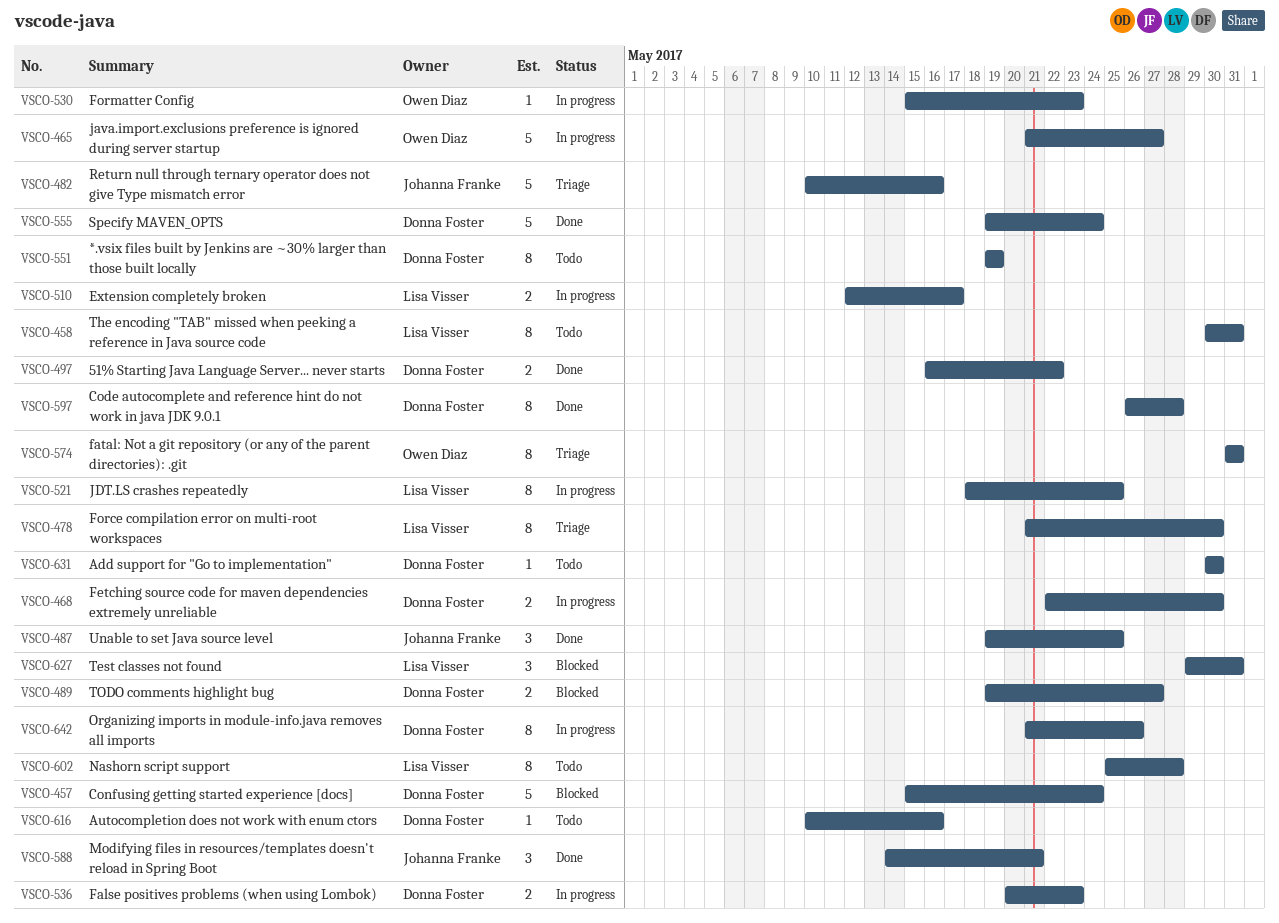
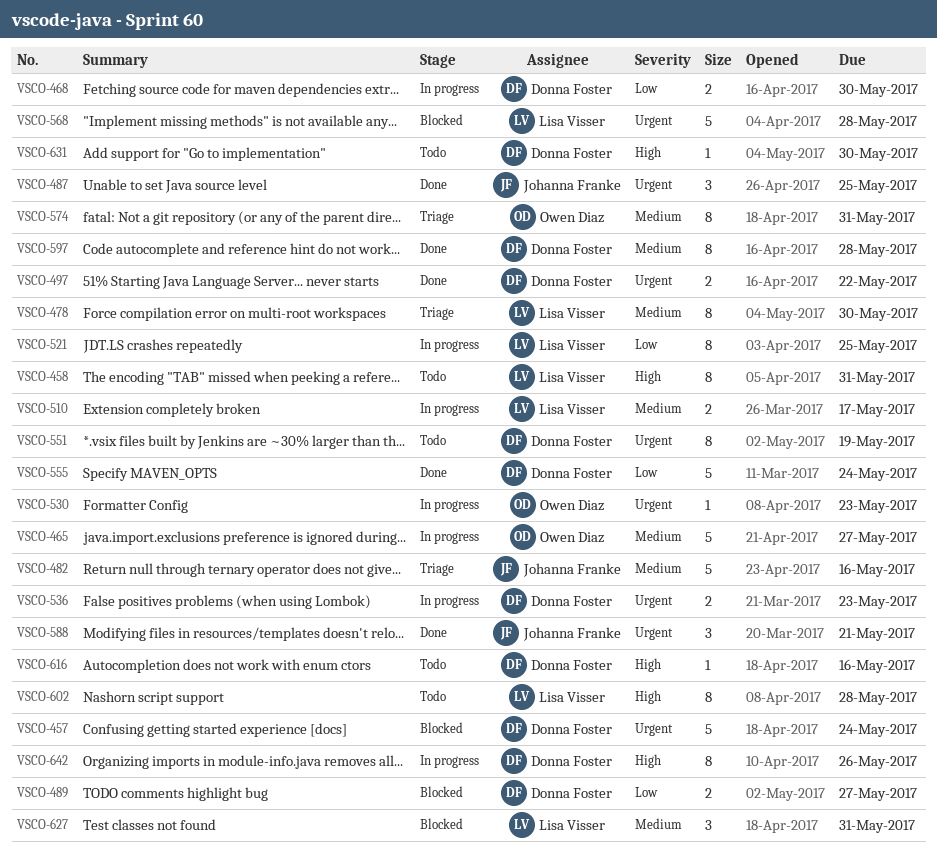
VSCO-568: none -> present

